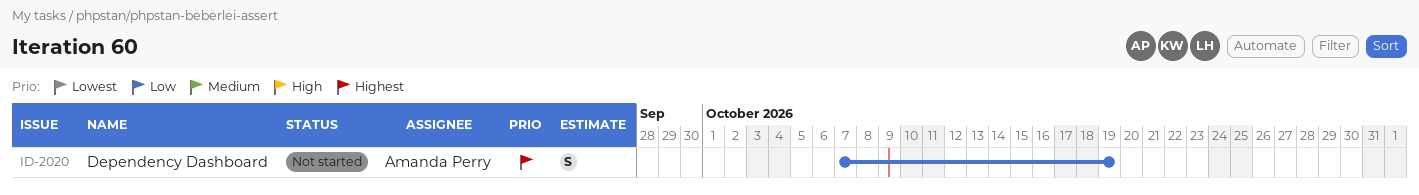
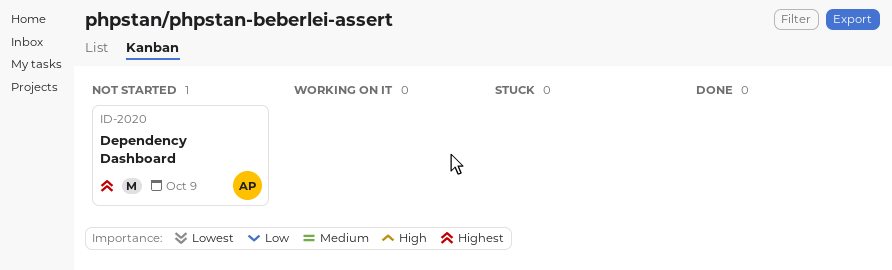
ID-2020, estimate: S -> M
ID-2020, due: Oct 19 -> Oct 9

